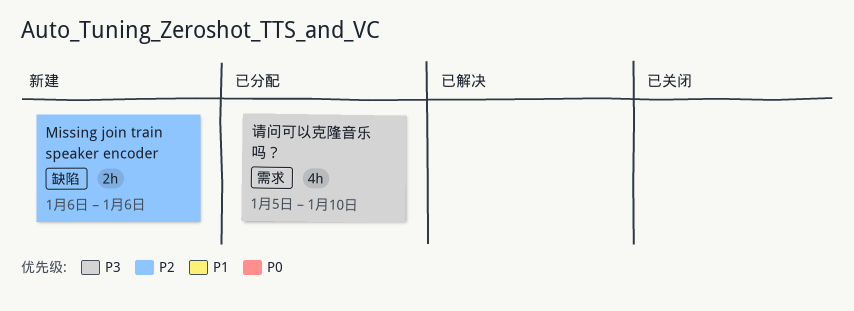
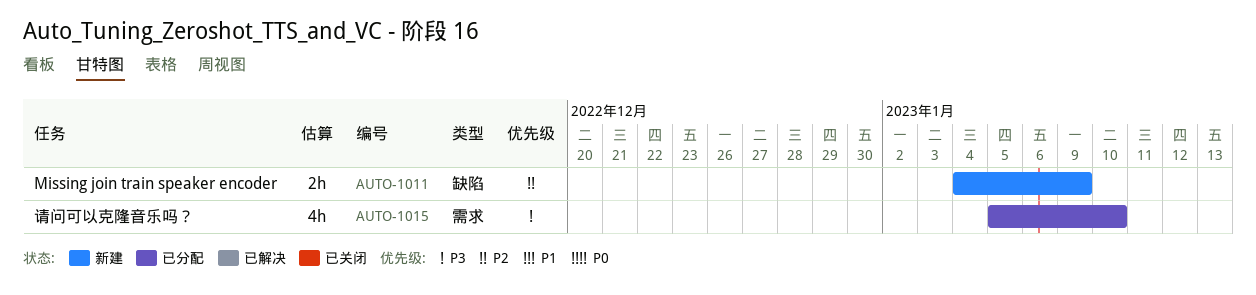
Missing join train speaker encoder, start: Jan 6 -> Jan 4
Missing join train speaker encoder, due: Jan 6 -> Jan 9

